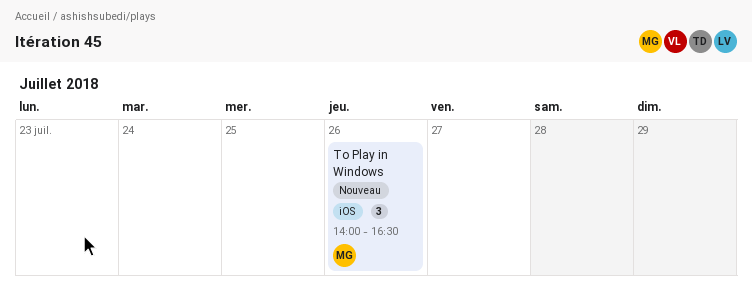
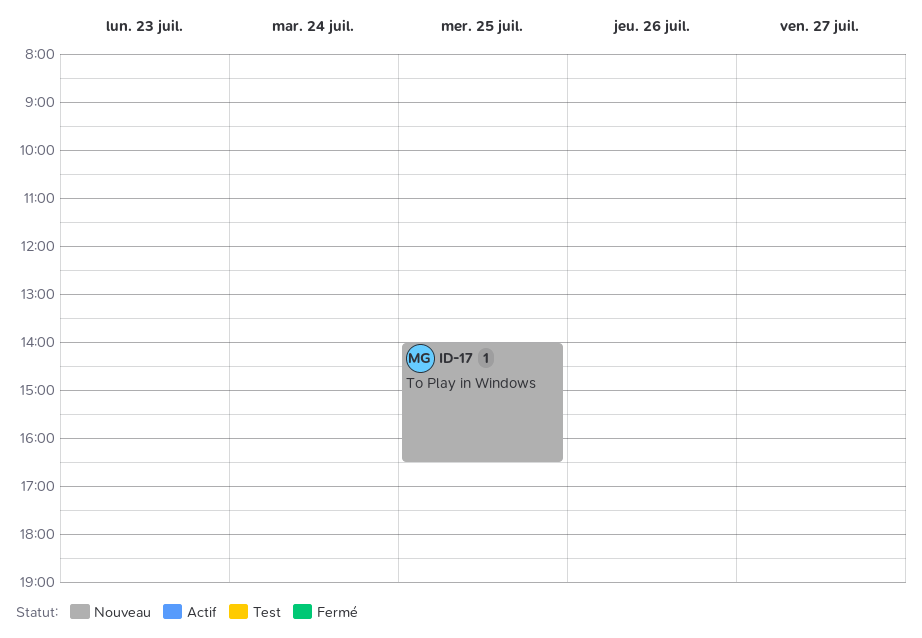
To Play in Windows, estimate: 3 -> 1
To Play in Windows, day: Jul 26 -> Jul 25

